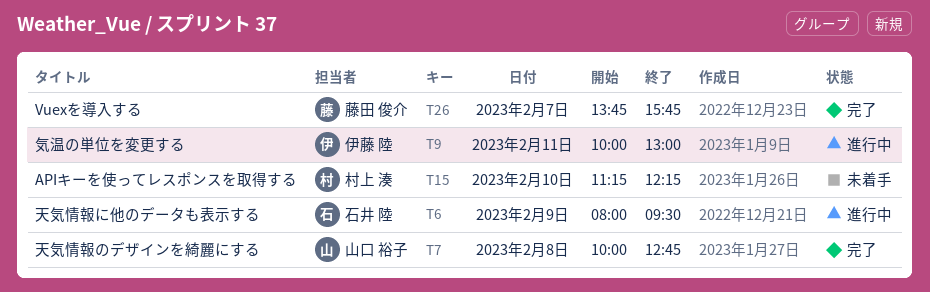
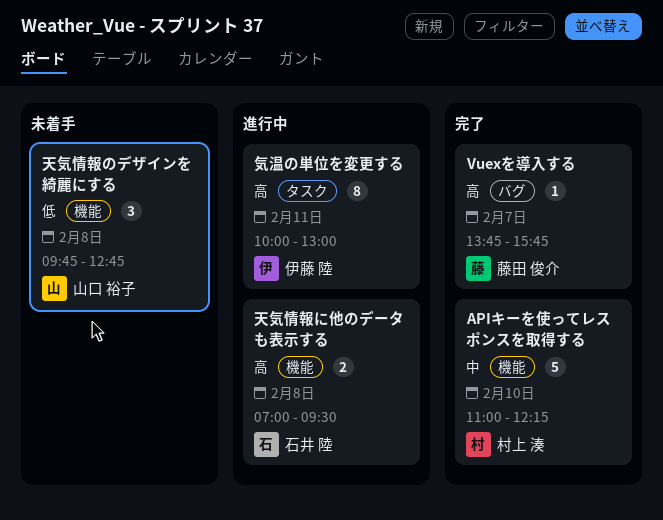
APIキーを使ってレスポンスを取得する, status: 未着手 -> 完了
APIキーを使ってレスポンスを取得する, begins: 11:15 -> 11:00
天気情報に他のデータも表示する, day: Feb 9 -> Feb 8
天気情報に他のデータも表示する, begins: 08:00 -> 07:00
天気情報のデザインを綺麗にする, status: 完了 -> 未着手
天気情報のデザインを綺麗にする, begins: 10:00 -> 09:45

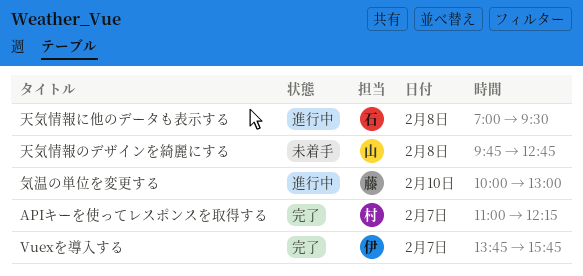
APIキーを使ってレスポンスを取得する, day: Feb 10 -> Feb 7
Vuexを導入する, owner: 藤田 俊介 -> 伊藤 陸
気温の単位を変更する, owner: 伊藤 陸 -> 藤田 俊介
気温の単位を変更する, day: Feb 11 -> Feb 10

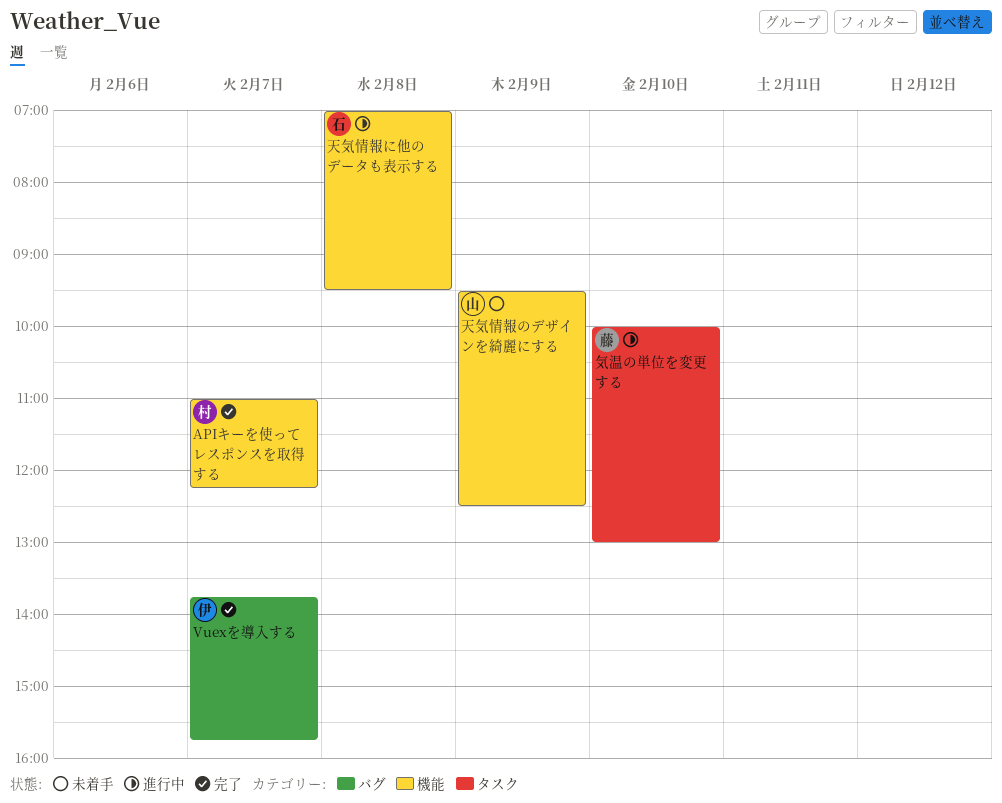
天気情報のデザインを綺麗にする, day: Feb 8 -> Feb 9
天気情報のデザインを綺麗にする, begins: 09:45 -> 09:30
天気情報のデザインを綺麗にする, ends: 12:45 -> 12:30

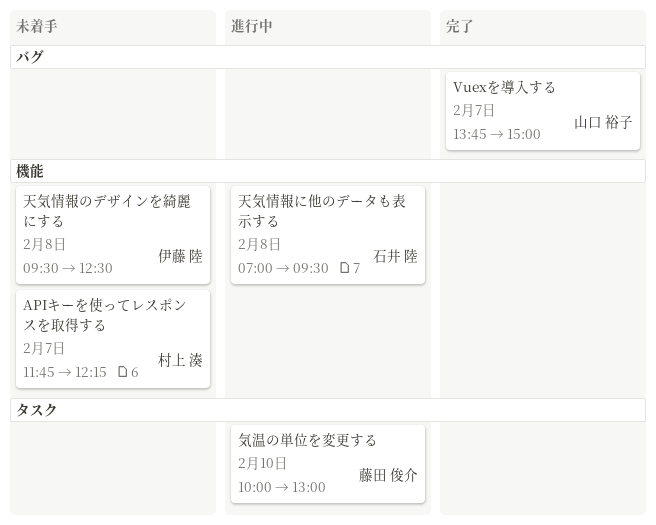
APIキーを使ってレスポンスを取得する, status: 完了 -> 未着手
APIキーを使ってレスポンスを取得する, begins: 11:00 -> 11:45
Vuexを導入する, owner: 伊藤 陸 -> 山口 裕子
Vuexを導入する, ends: 15:45 -> 15:00
天気情報のデザインを綺麗にする, owner: 山口 裕子 -> 伊藤 陸
天気情報のデザインを綺麗にする, day: Feb 9 -> Feb 8

